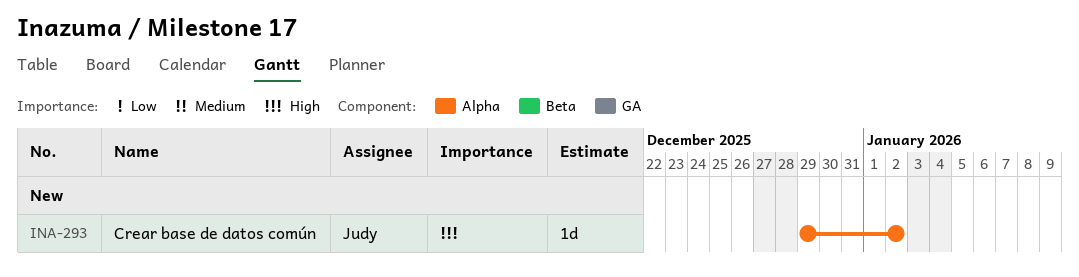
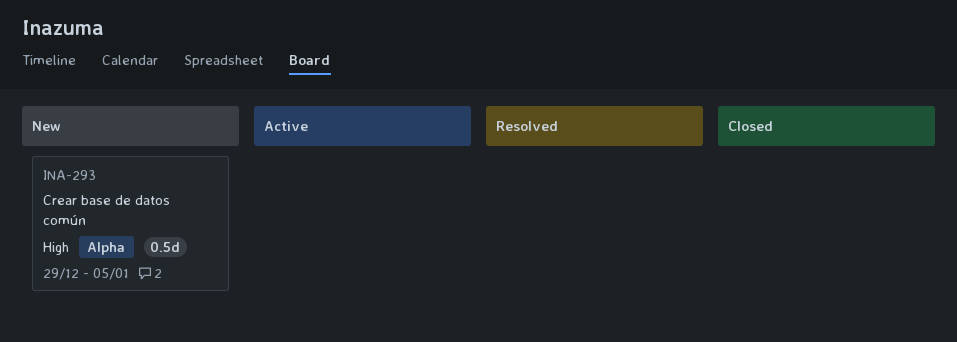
INA-293, estimate: 1d -> 0.5d
INA-293, due: Jan 2 -> Jan 5

